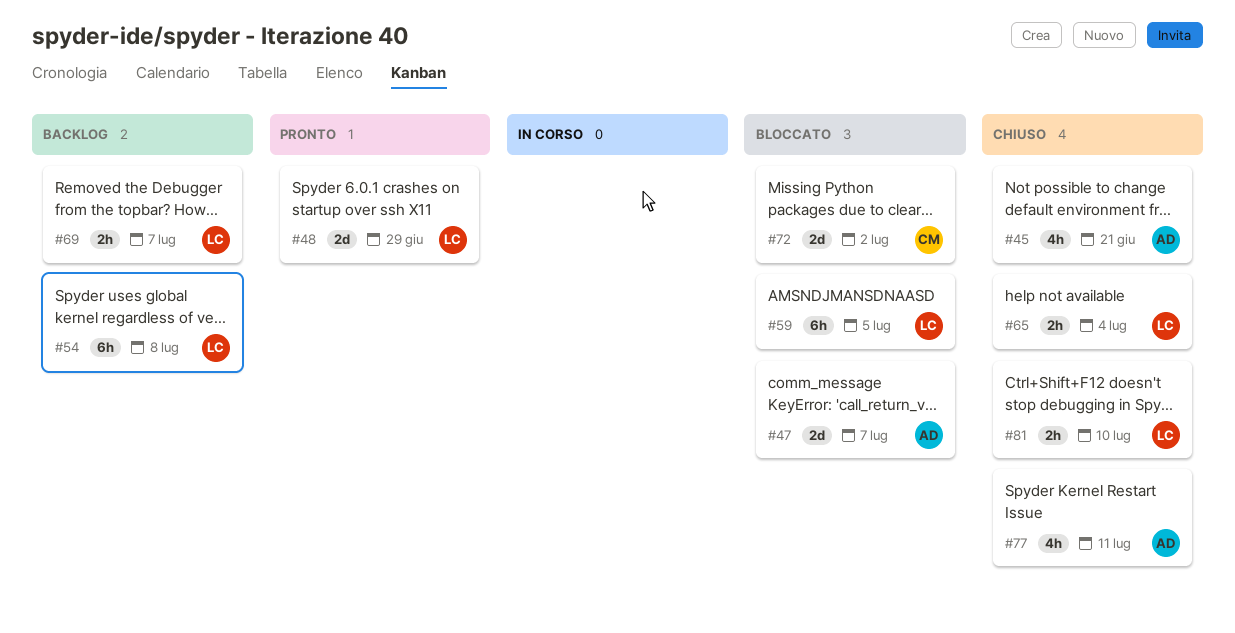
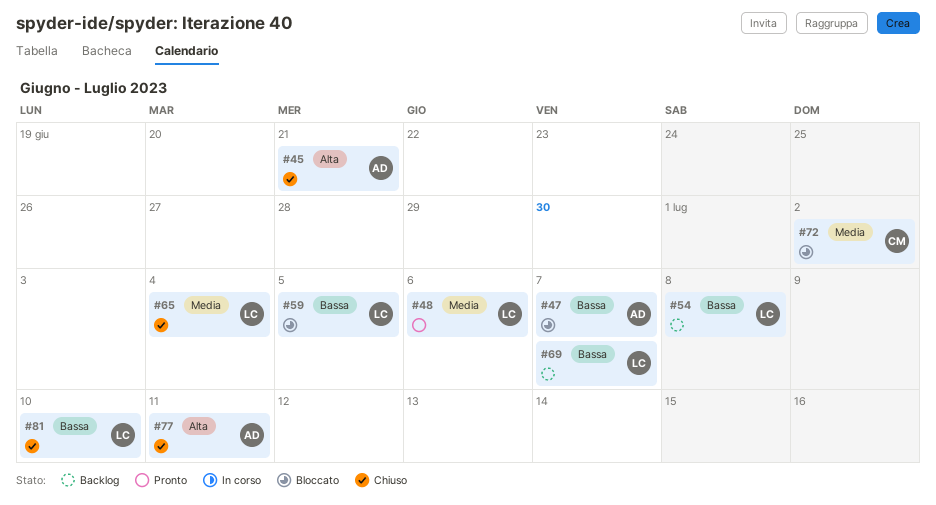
#48, due: Jun 29 -> Jul 6

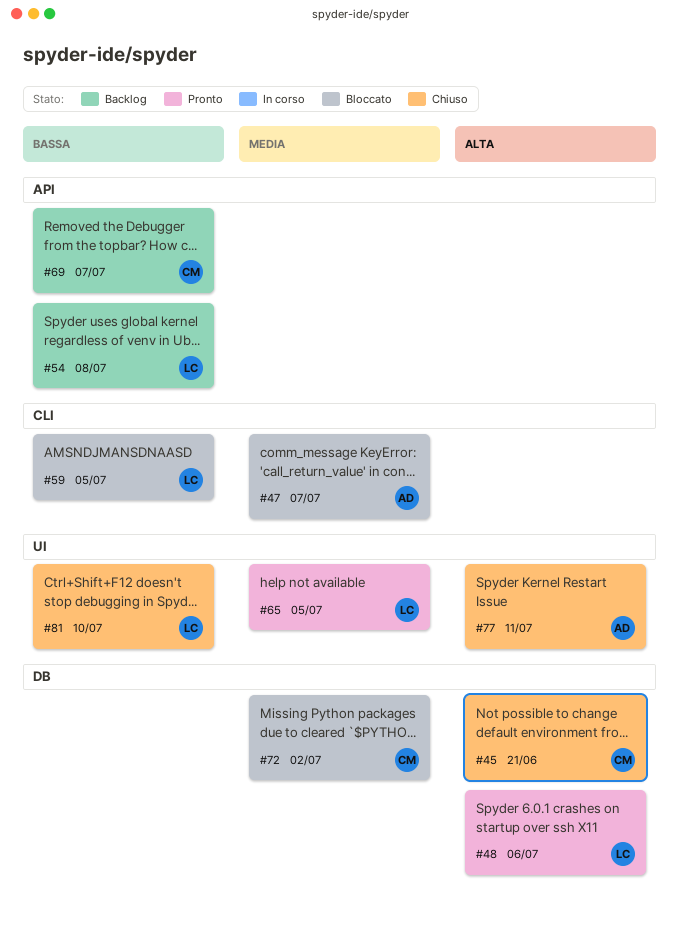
#45, owner: AD -> CM
#47, priority: Bassa -> Media
#48, priority: Media -> Alta
#65, status: Chiuso -> Pronto
#65, due: Jul 4 -> Jul 5
#69, owner: LC -> CM

